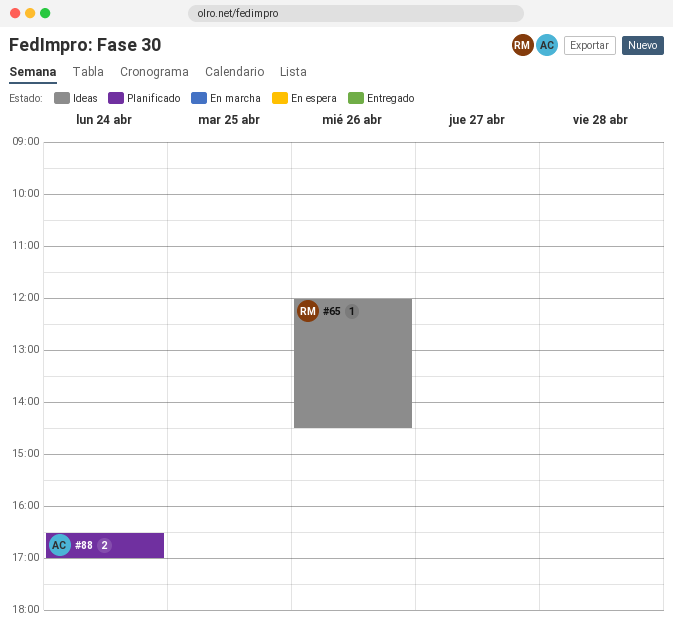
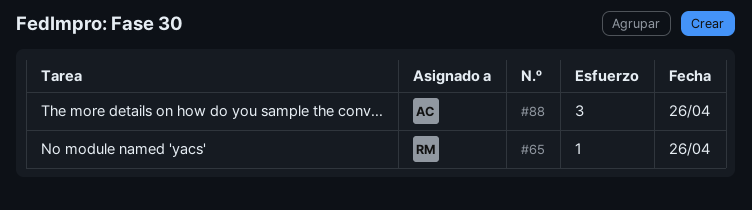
#88, estimate: 2 -> 3
#88, day: Apr 24 -> Apr 26

